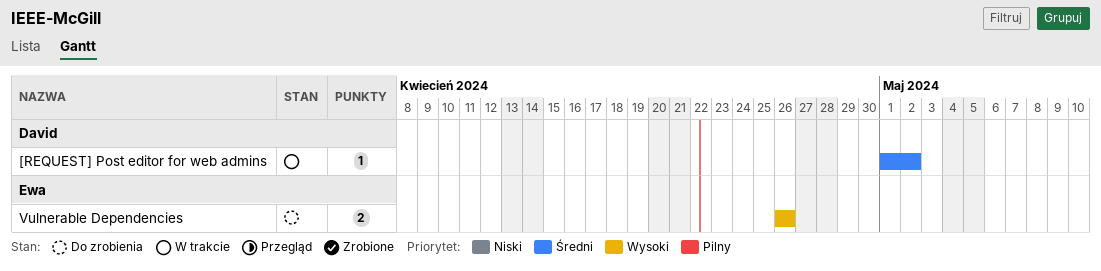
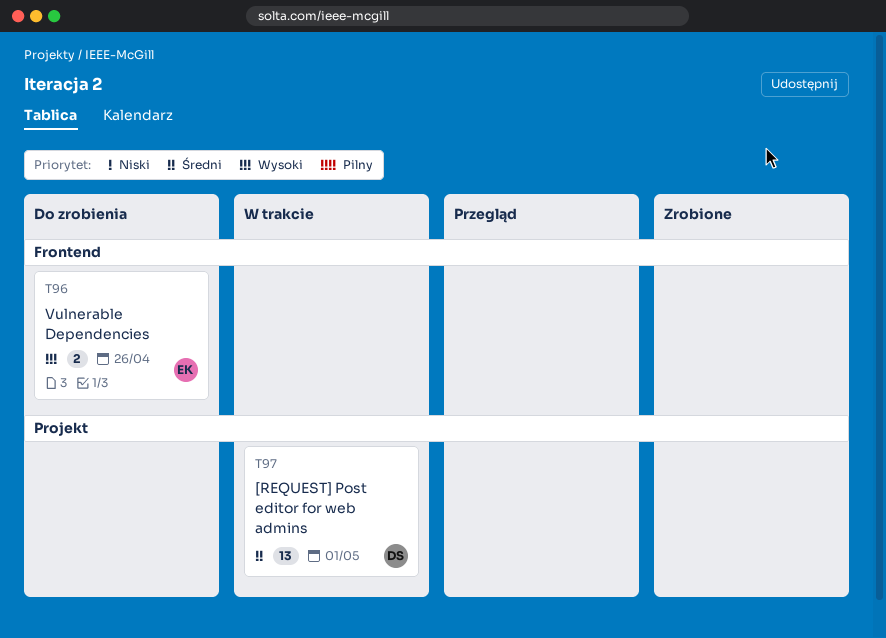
[REQUEST] Post editor for web admins, estimate: 1 -> 13
[REQUEST] Post editor for web admins, due: May 2 -> May 1

